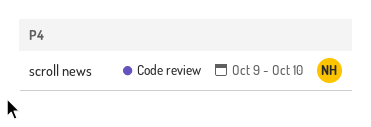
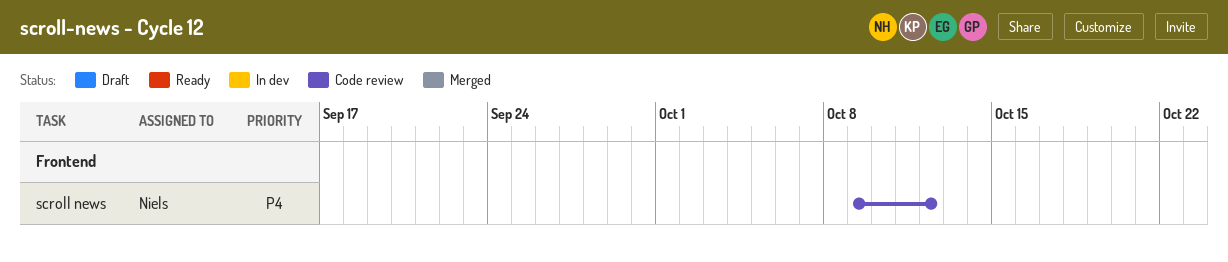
scroll news, due: Oct 10 -> Oct 12

